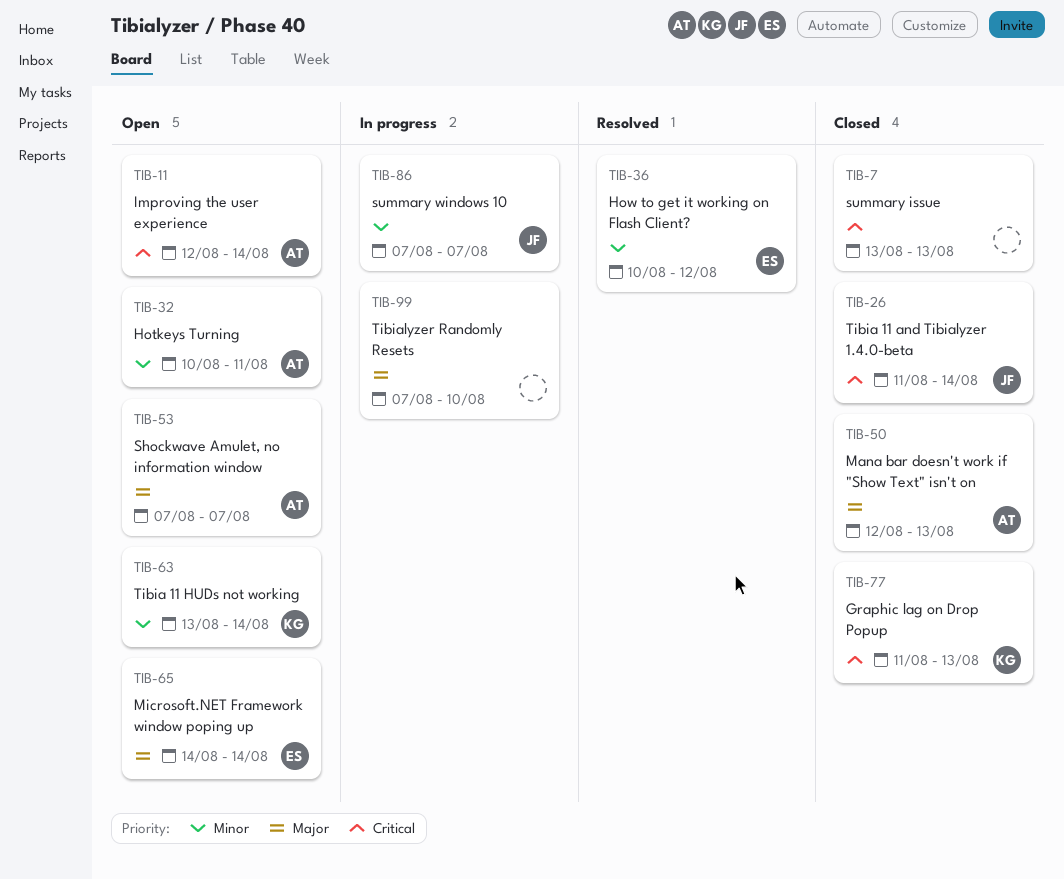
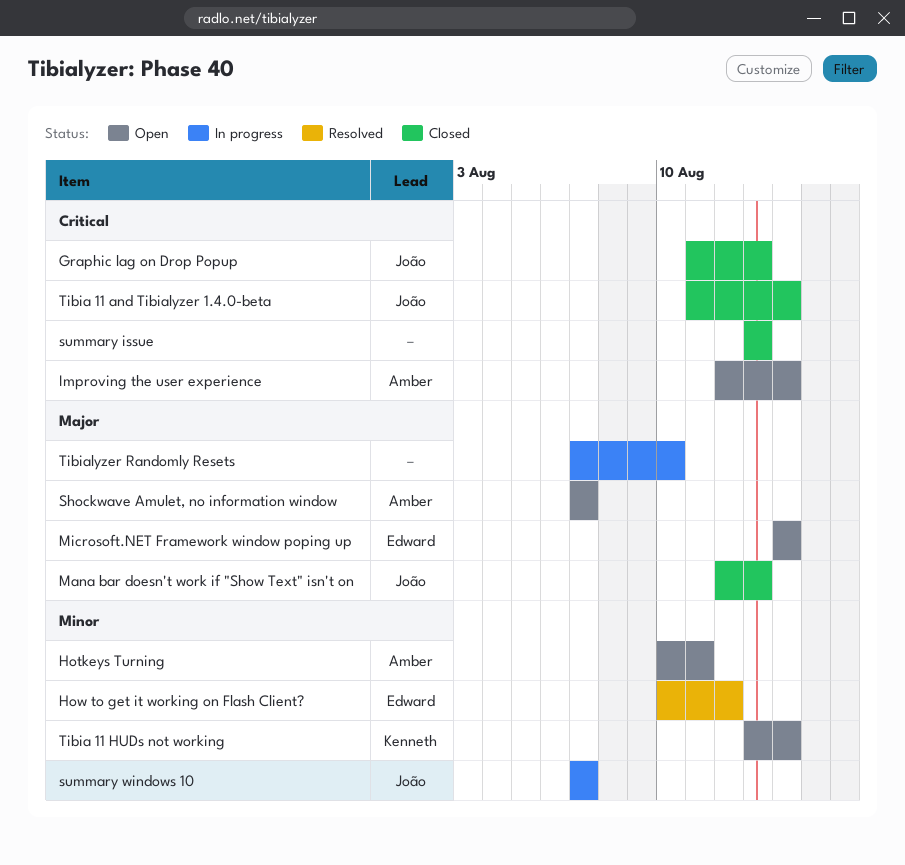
Graphic lag on Drop Popup, owner: Kenneth -> João
Mana bar doesn't work if "Show Text" isn't on, owner: Amber -> João

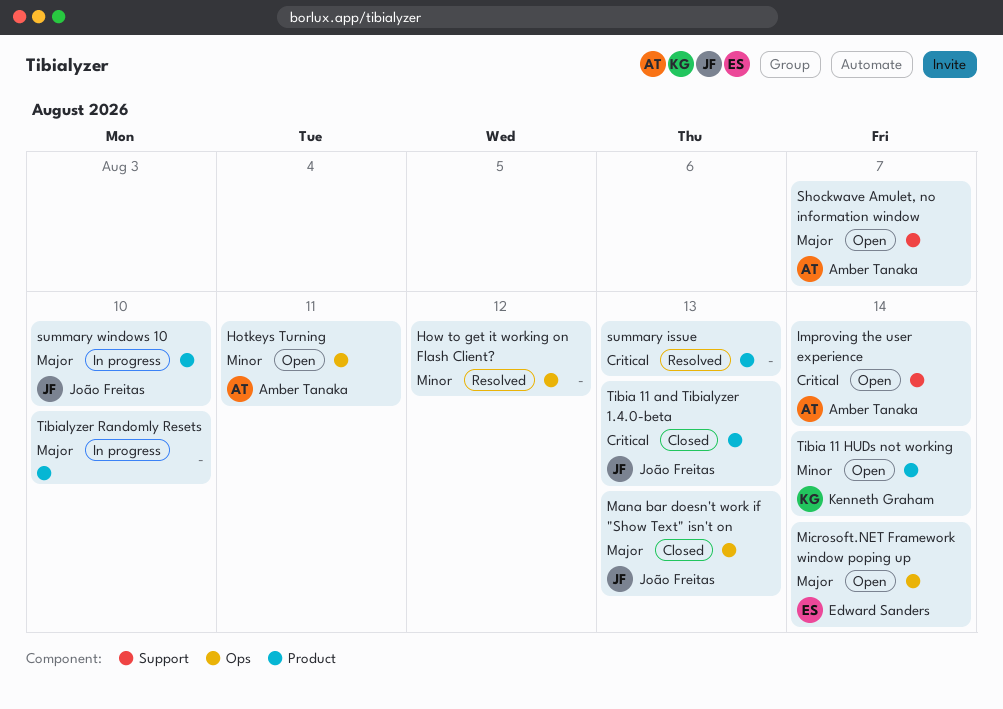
Graphic lag on Drop Popup: present -> none
How to get it working on Flash Client?, owner: Edward Sanders -> none
summary issue, status: Closed -> Resolved
summary windows 10, priority: Minor -> Major
summary windows 10, due: Aug 7 -> Aug 10
Tibia 11 and Tibialyzer 1.4.0-beta, due: Aug 14 -> Aug 13

